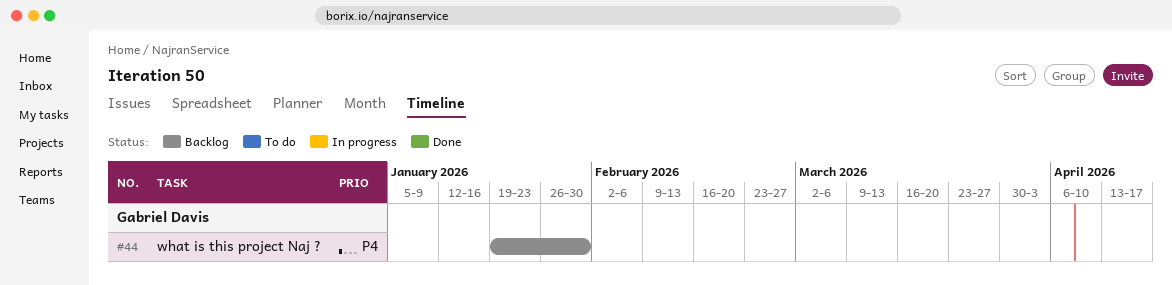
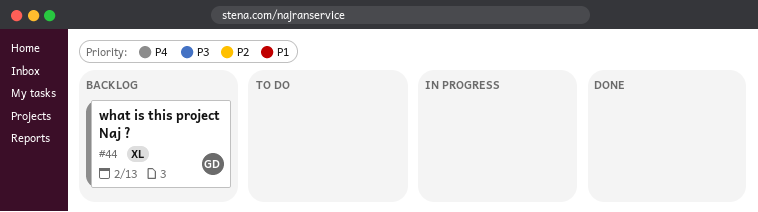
#44, due: Jan 30 -> Feb 13

